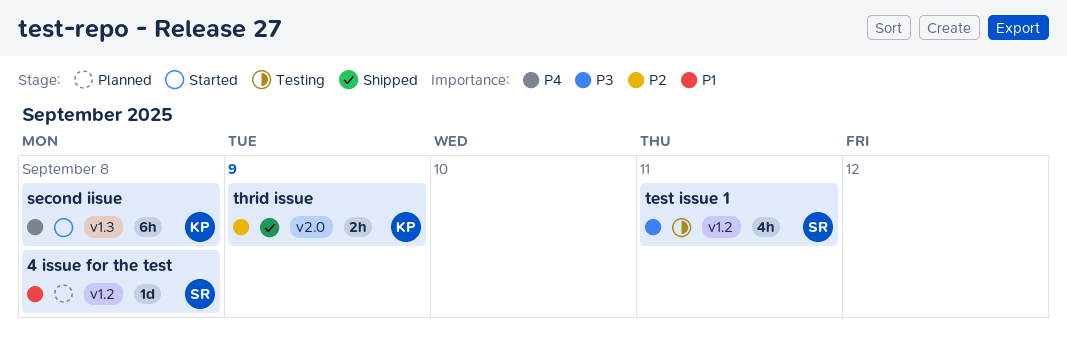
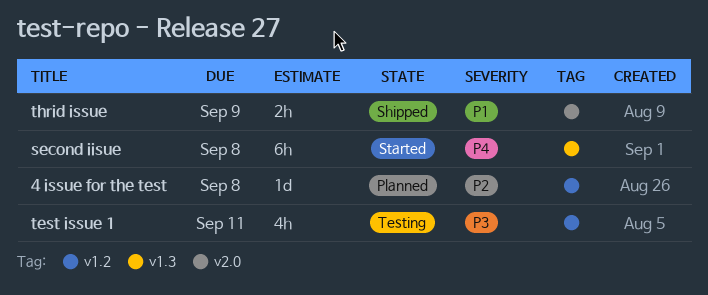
4 issue for the test, priority: P1 -> P2
thrid issue, priority: P2 -> P1

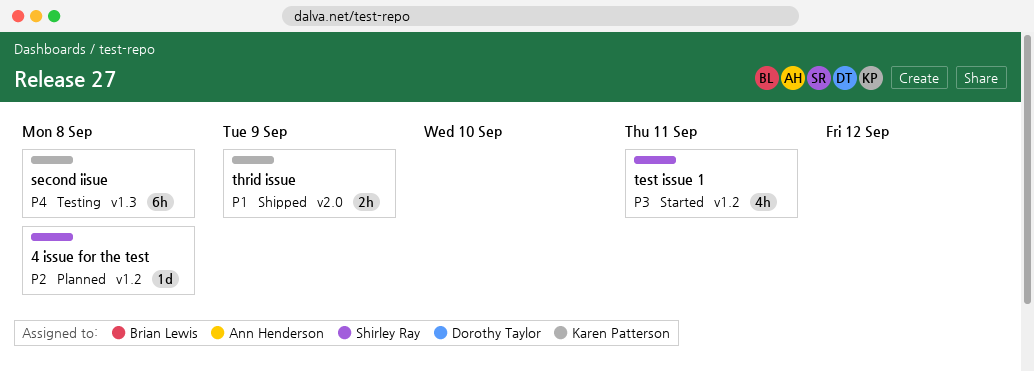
second iisue, status: Started -> Testing
test issue 1, status: Testing -> Started

